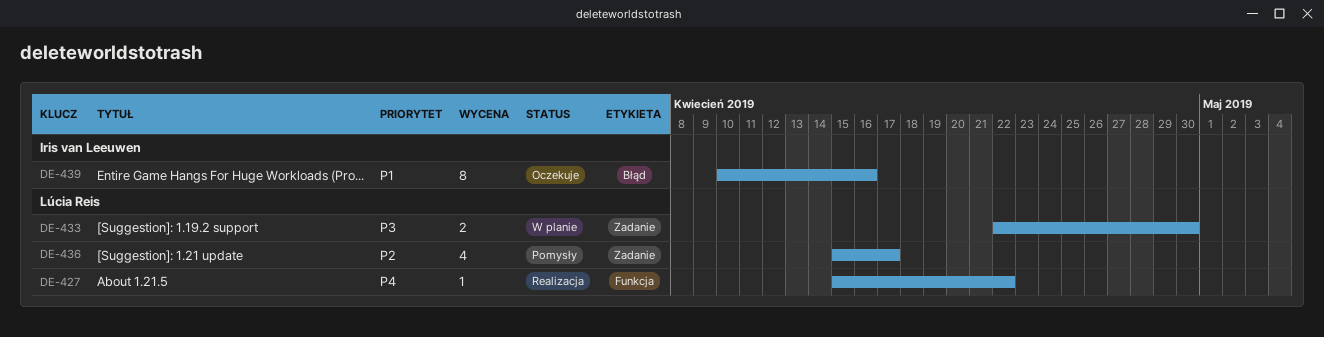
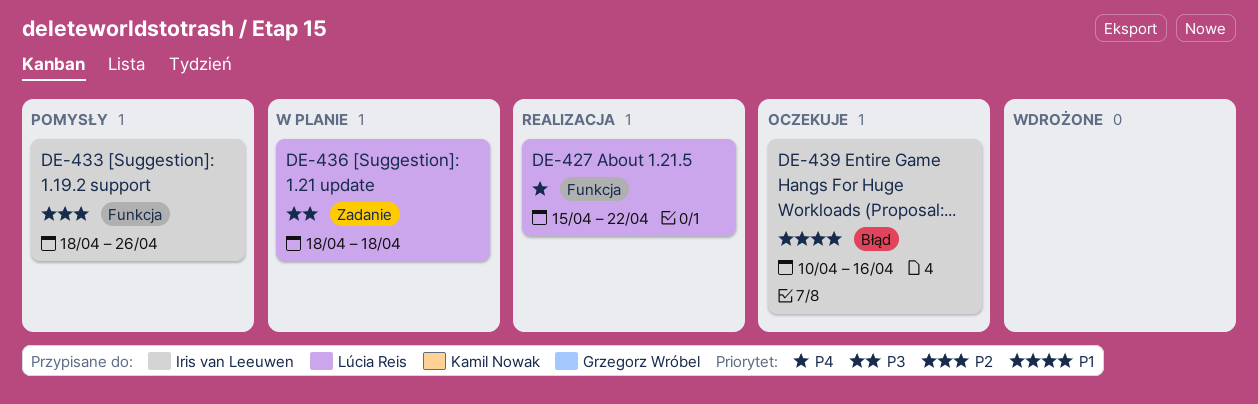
DE-433, status: W planie -> Pomysły
DE-433, owner: Lúcia Reis -> Iris van Leeuwen
DE-433, priority: P3 -> P2
DE-433, label: Zadanie -> Funkcja
DE-433, start: Apr 22 -> Apr 18
DE-433, due: Apr 30 -> Apr 26
DE-436, status: Pomysły -> W planie
DE-436, priority: P2 -> P3
DE-436, start: Apr 15 -> Apr 18
DE-436, due: Apr 17 -> Apr 18

